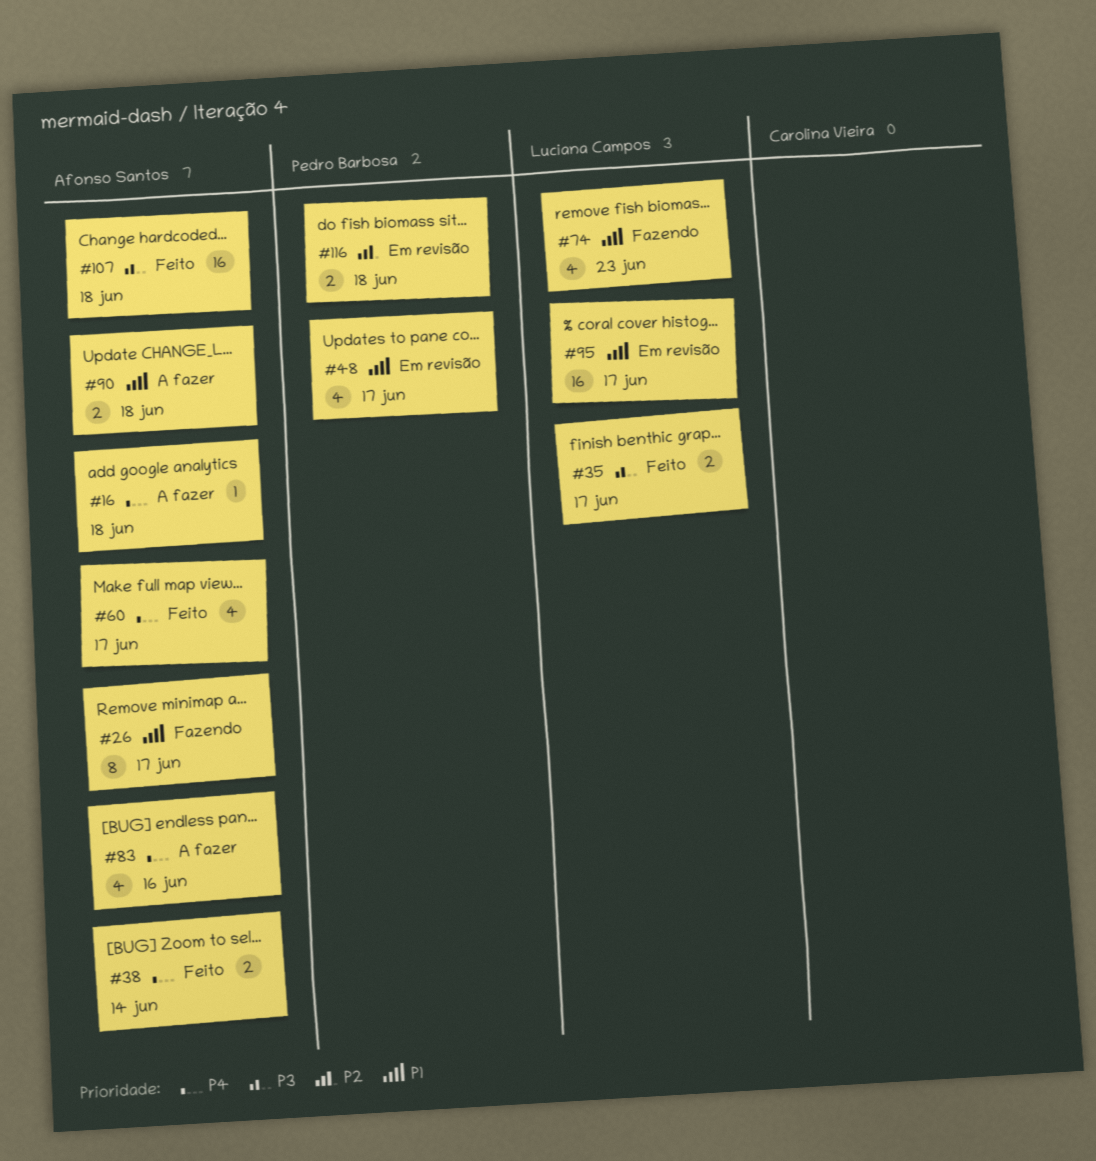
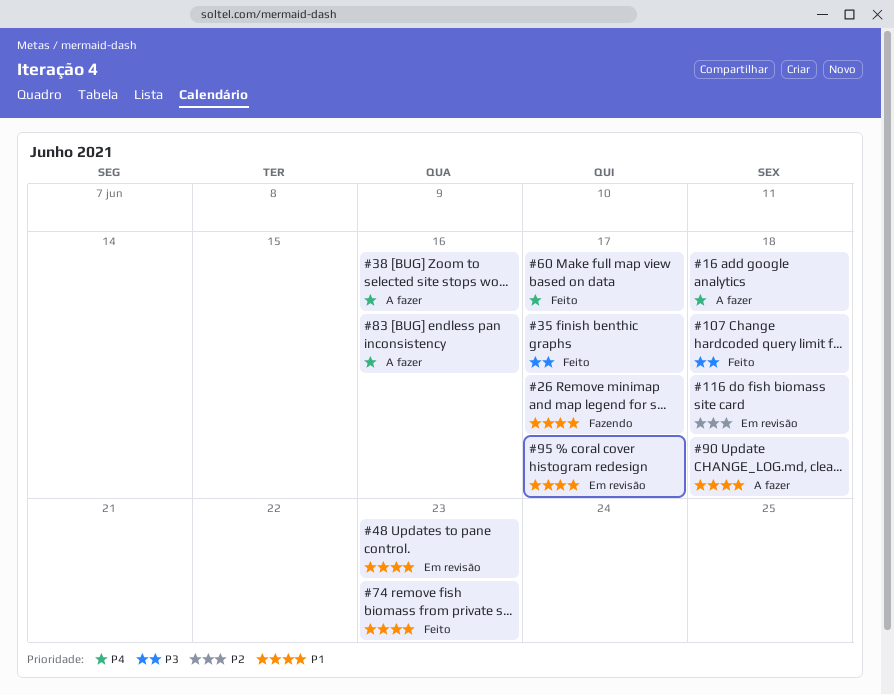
#38, status: Feito -> A fazer
#38, due: Jun 14 -> Jun 16
#48, due: Jun 17 -> Jun 23
#74, status: Fazendo -> Feito

